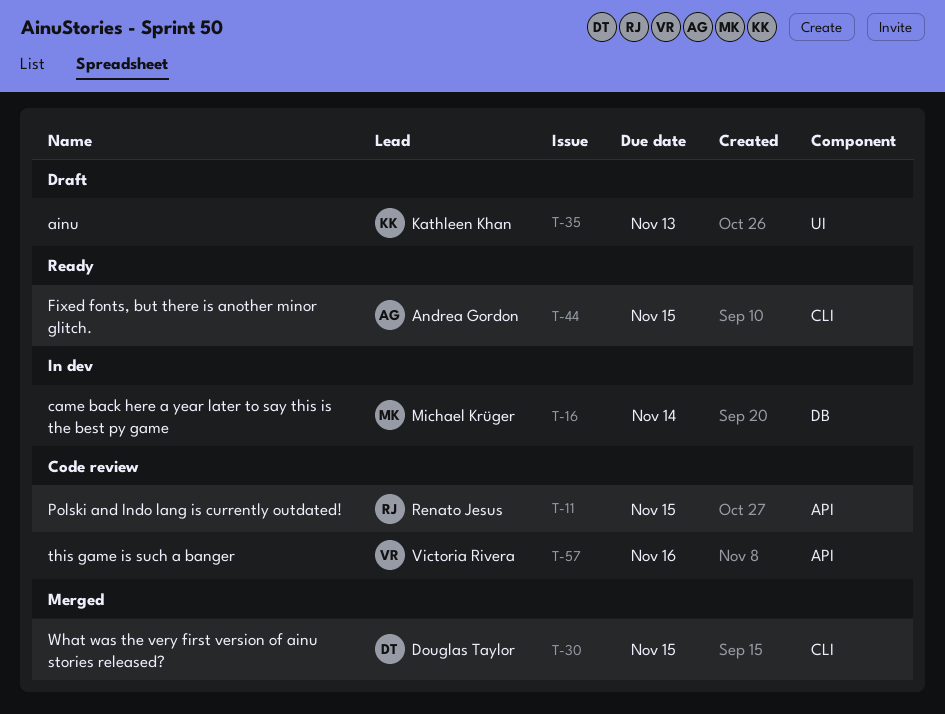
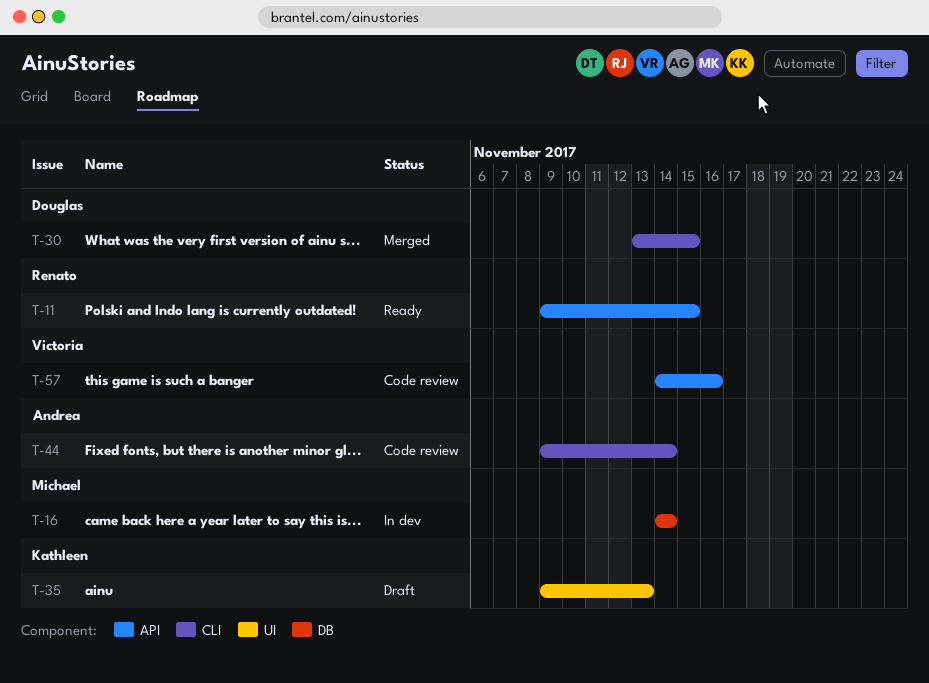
T-11, status: Code review -> Ready
T-44, status: Ready -> Code review
T-44, due: Nov 15 -> Nov 14

